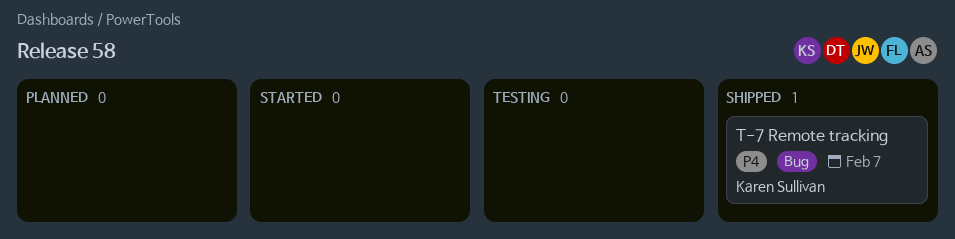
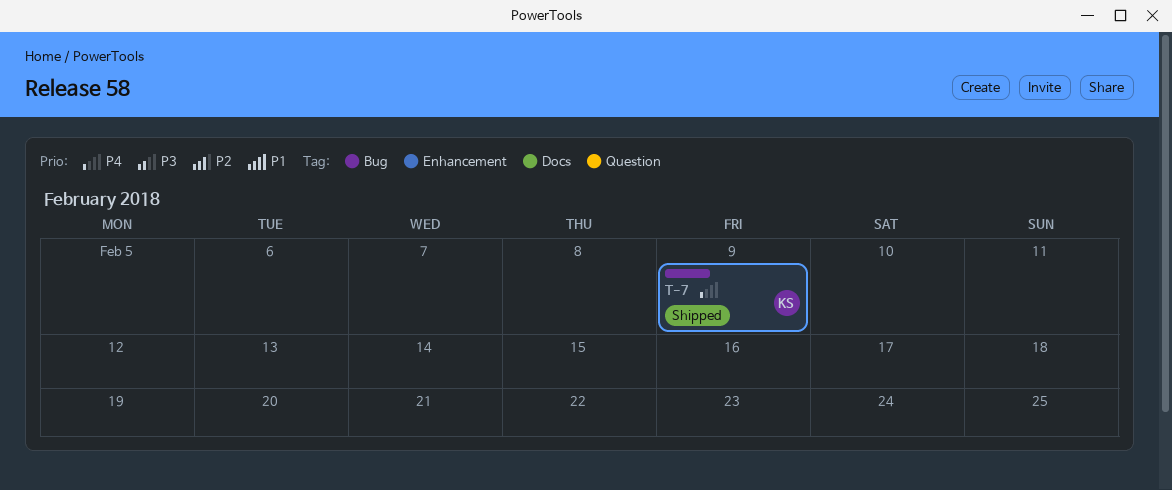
T-7, due: Feb 7 -> Feb 9

